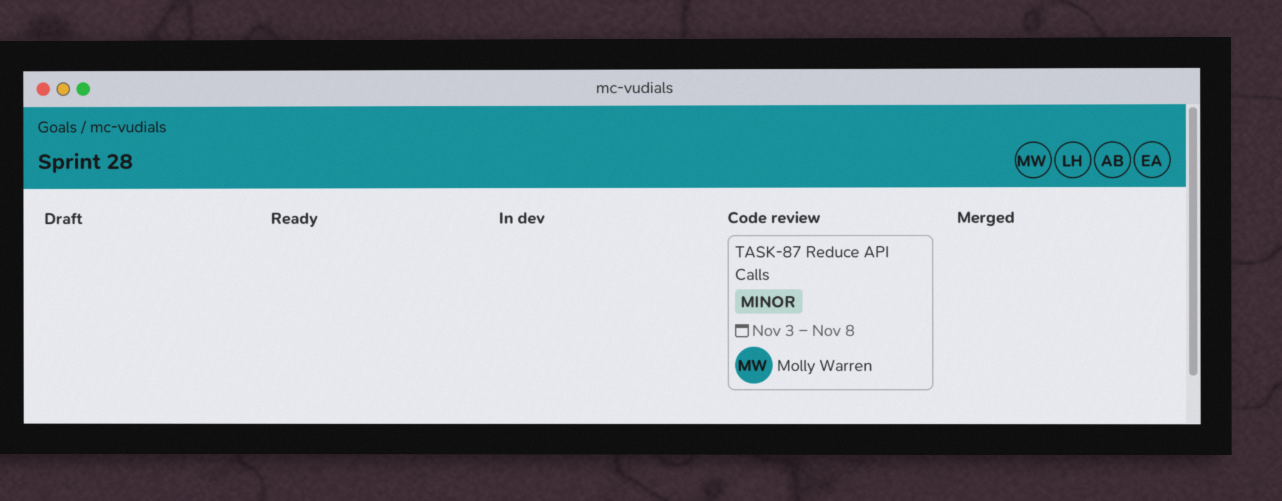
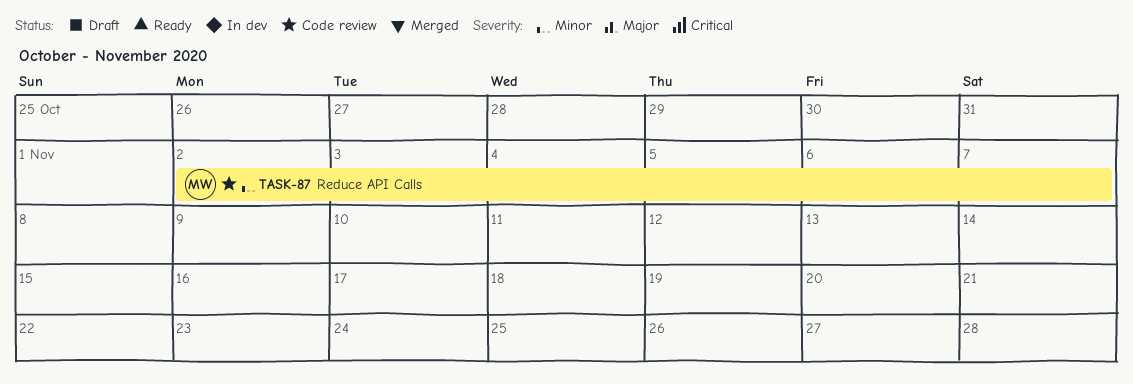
TASK-87, start: Nov 3 -> Nov 2
TASK-87, due: Nov 8 -> Nov 7

